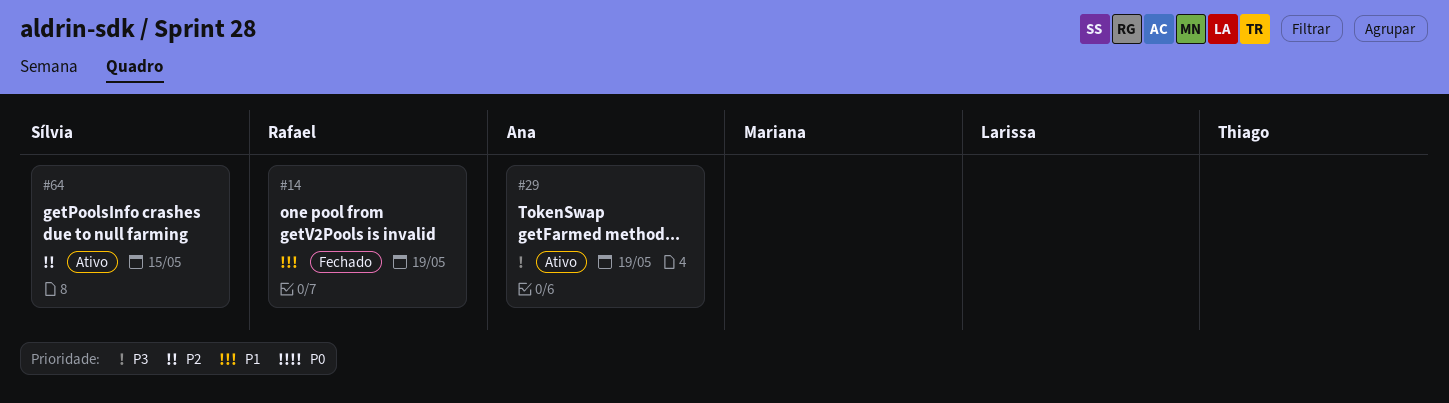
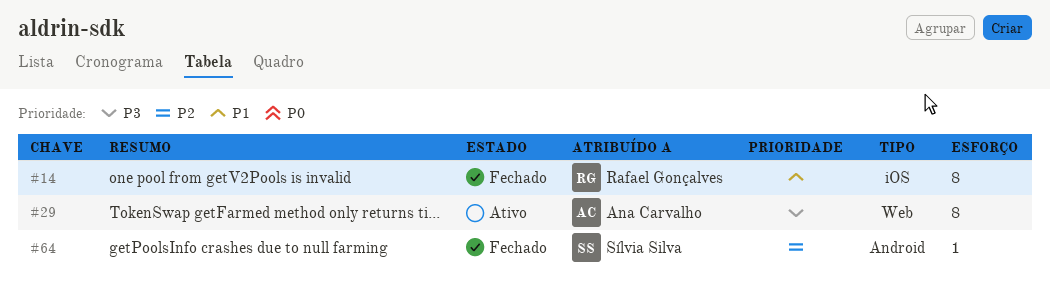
#64, status: Ativo -> Fechado

